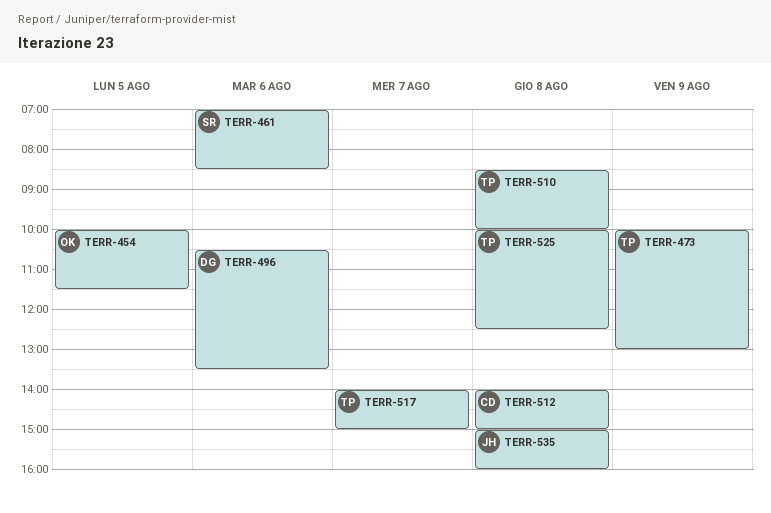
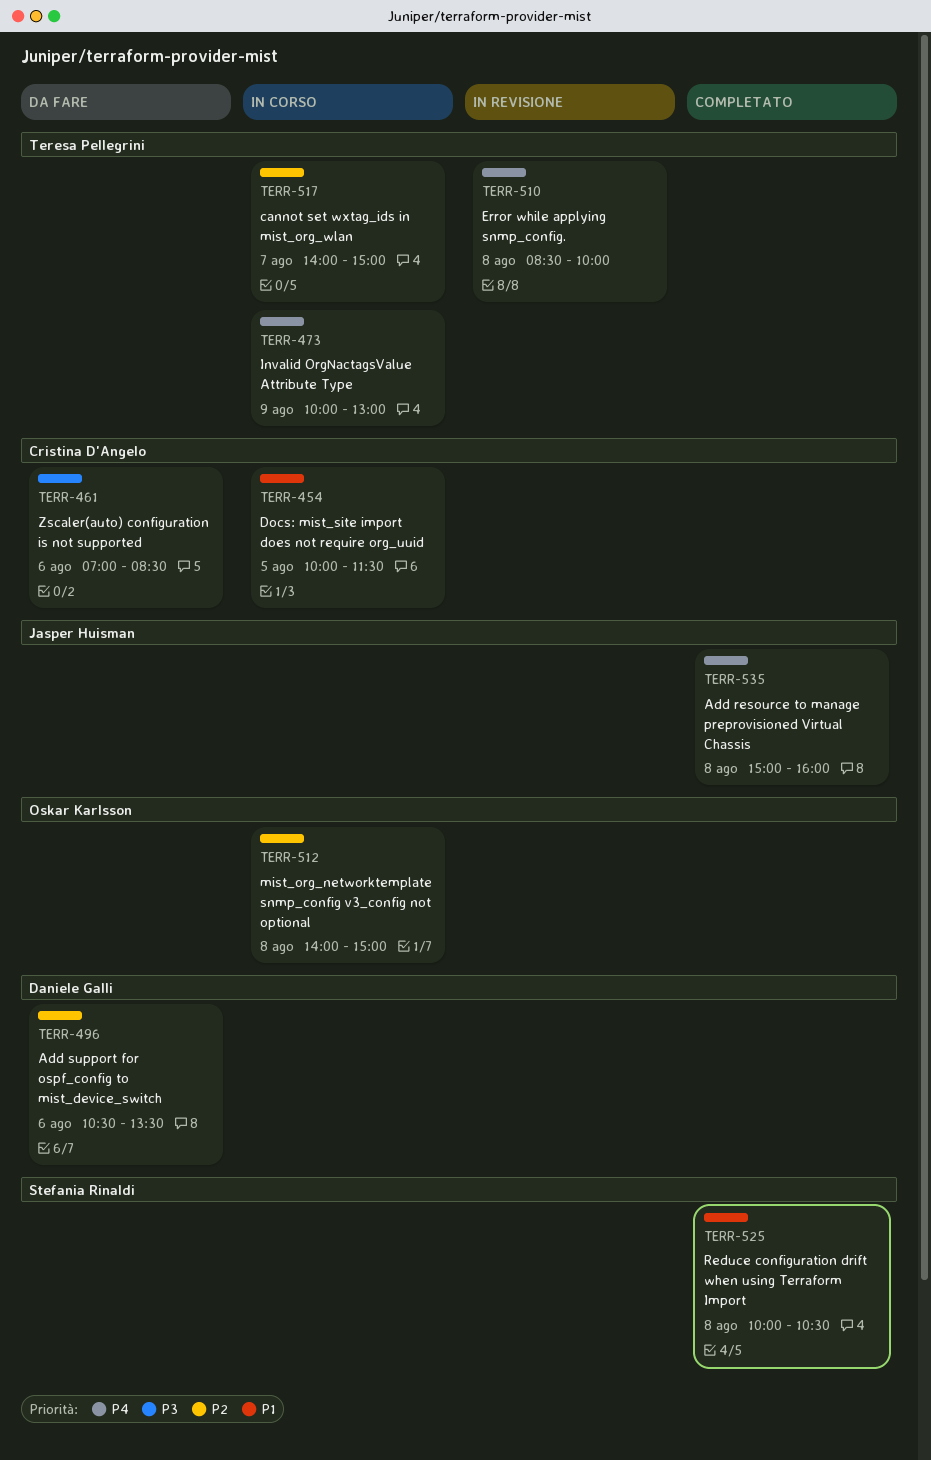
TERR-454, owner: Oskar Karlsson -> Cristina D'Angelo
TERR-461, owner: Stefania Rinaldi -> Cristina D'Angelo
TERR-512, owner: Cristina D'Angelo -> Oskar Karlsson
TERR-525, owner: Teresa Pellegrini -> Stefania Rinaldi
TERR-525, ends: 12:30 -> 10:30

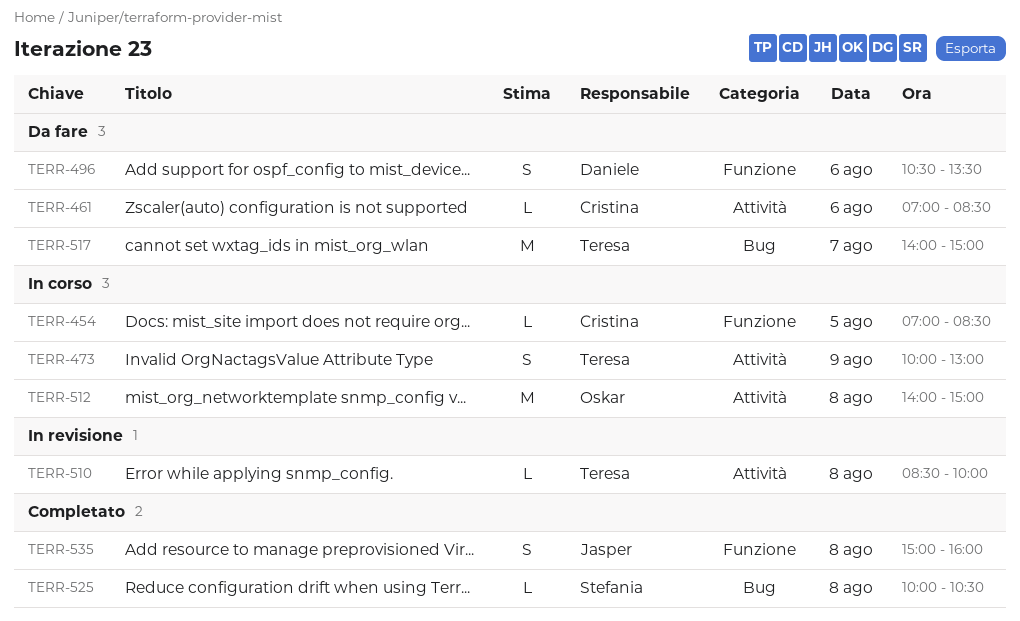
TERR-454, begins: 10:00 -> 07:00
TERR-454, ends: 11:30 -> 08:30
TERR-517, status: In corso -> Da fare

